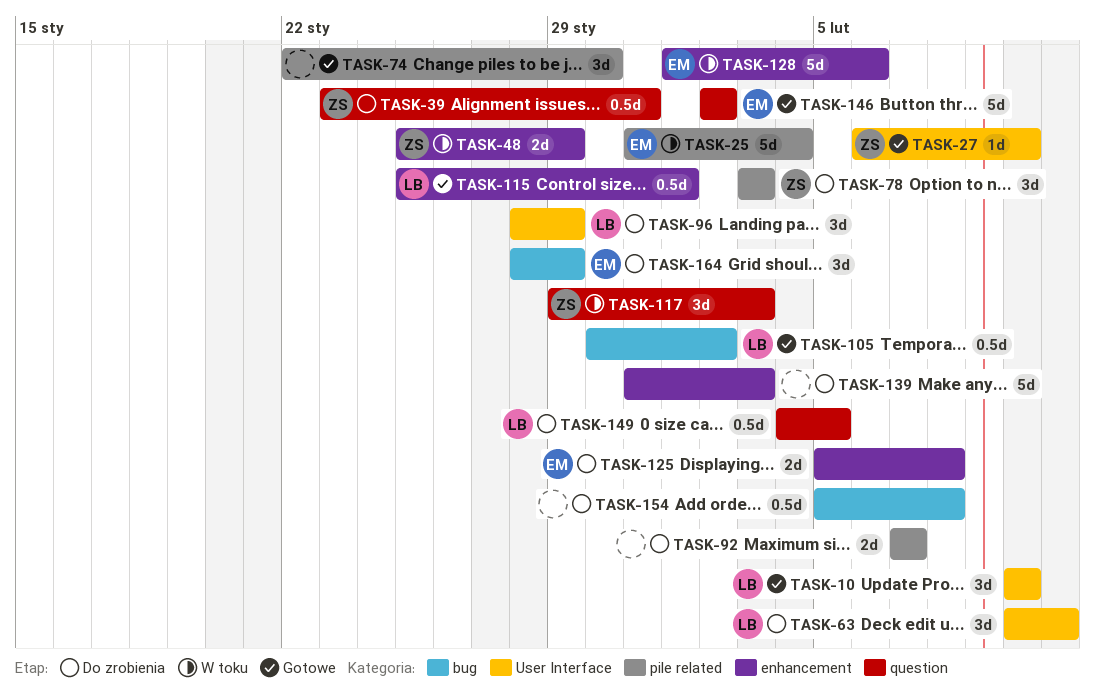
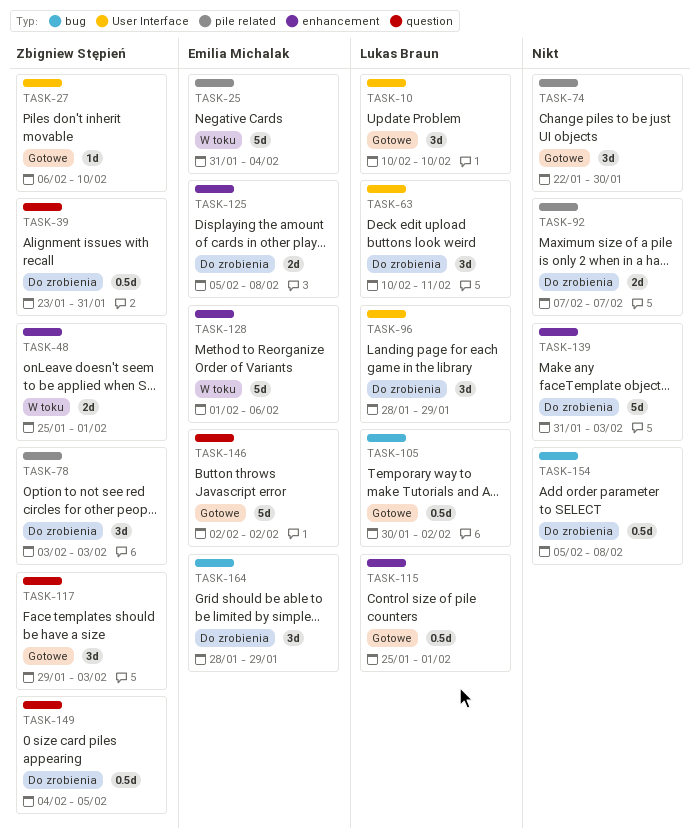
TASK-48, due: Jan 29 -> Feb 1
TASK-117, status: W toku -> Gotowe
TASK-149, owner: Lukas Braun -> Zbigniew Stępień

